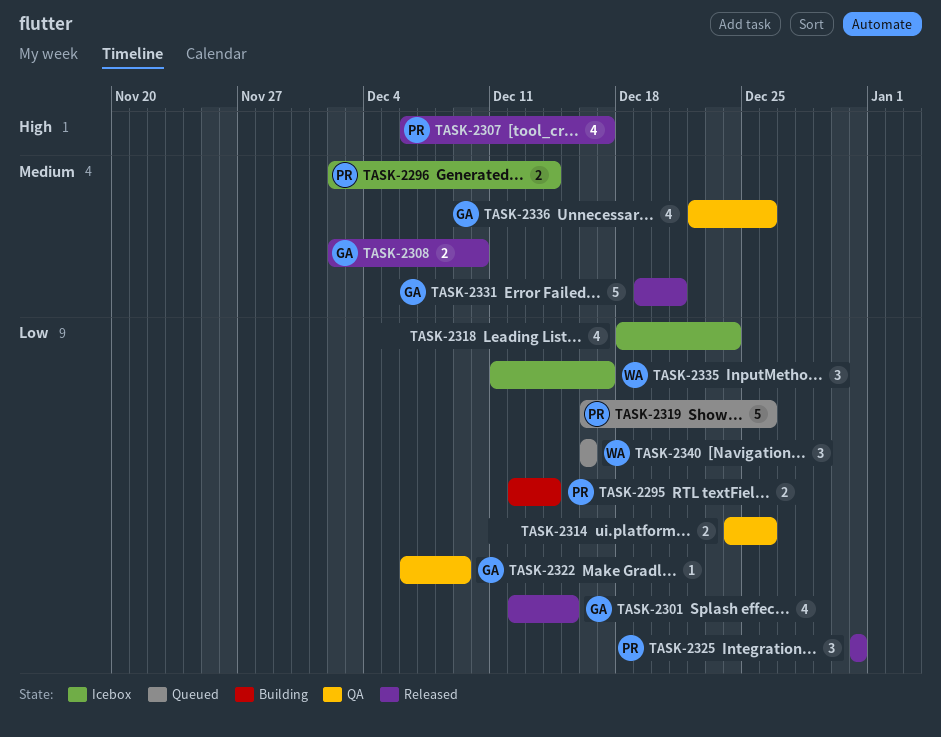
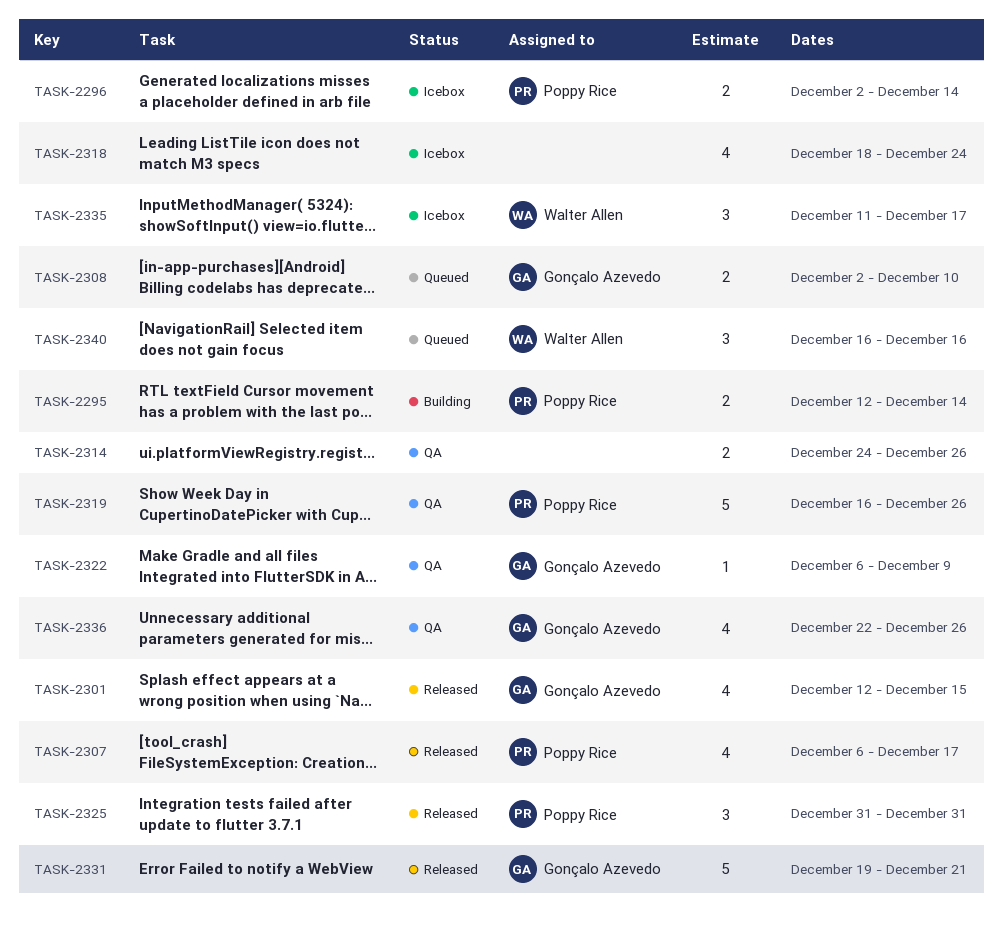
TASK-2308, status: Released -> Queued
TASK-2319, status: Queued -> QA

